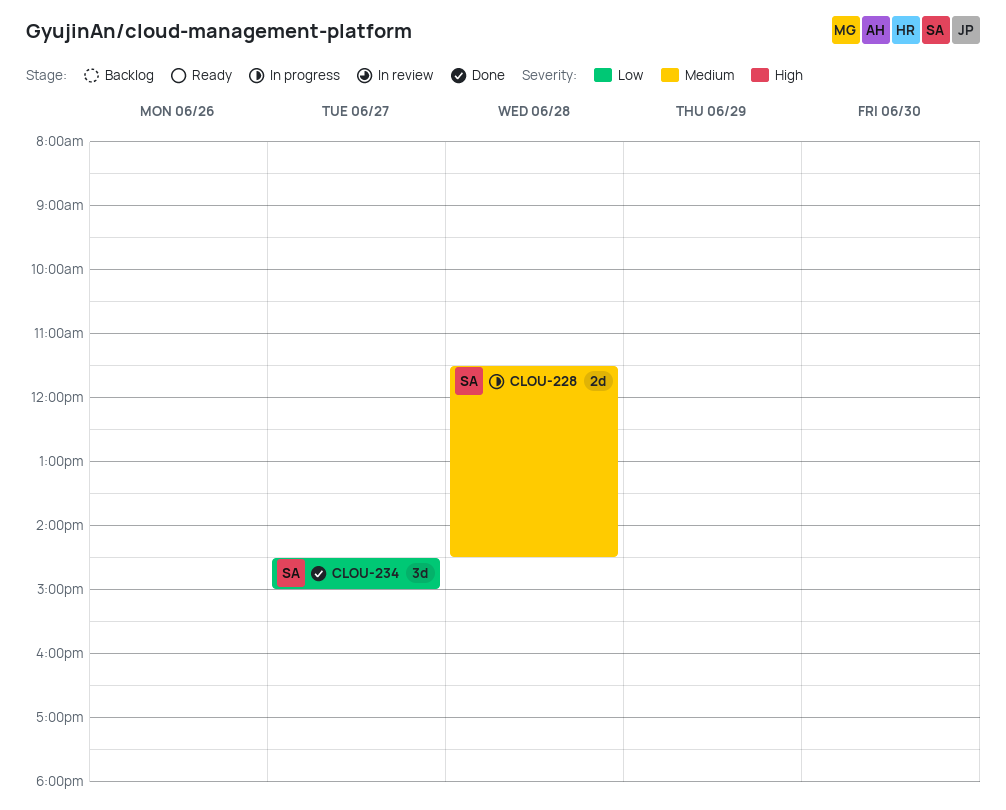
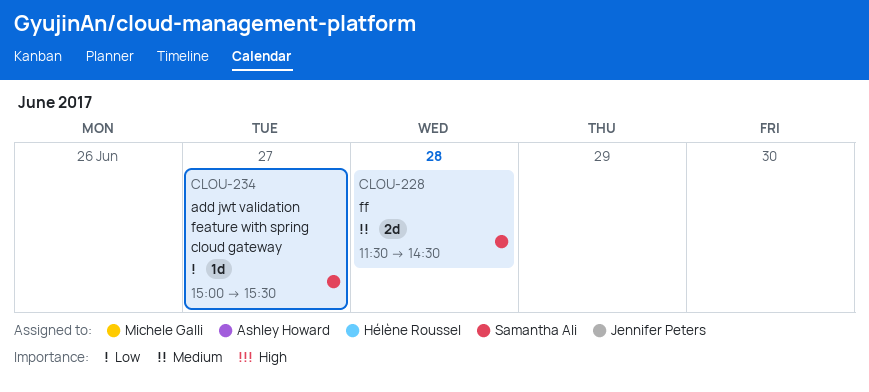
CLOU-234, estimate: 3d -> 1d
CLOU-234, begins: 14:30 -> 15:00
CLOU-234, ends: 15:00 -> 15:30

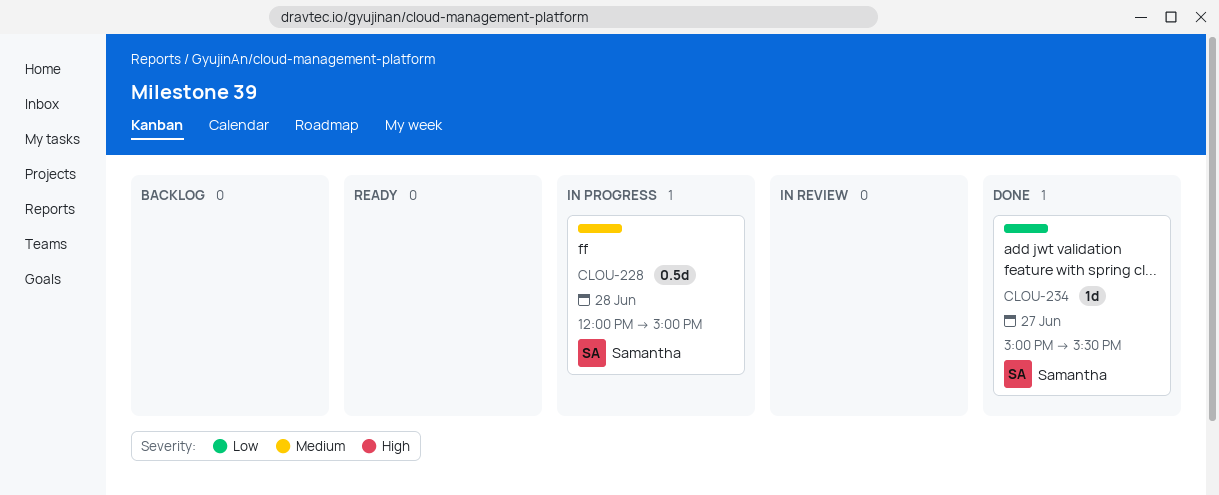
CLOU-228, estimate: 2d -> 0.5d
CLOU-228, begins: 11:30 -> 12:00
CLOU-228, ends: 14:30 -> 15:00

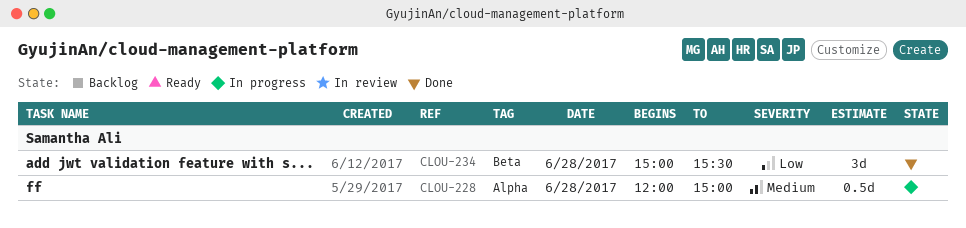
CLOU-234, estimate: 1d -> 3d
CLOU-234, day: Jun 27 -> Jun 28

